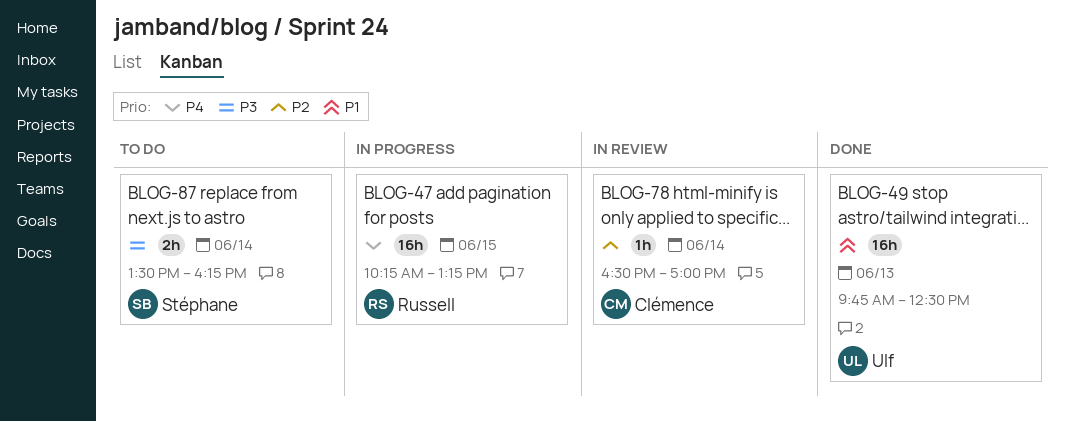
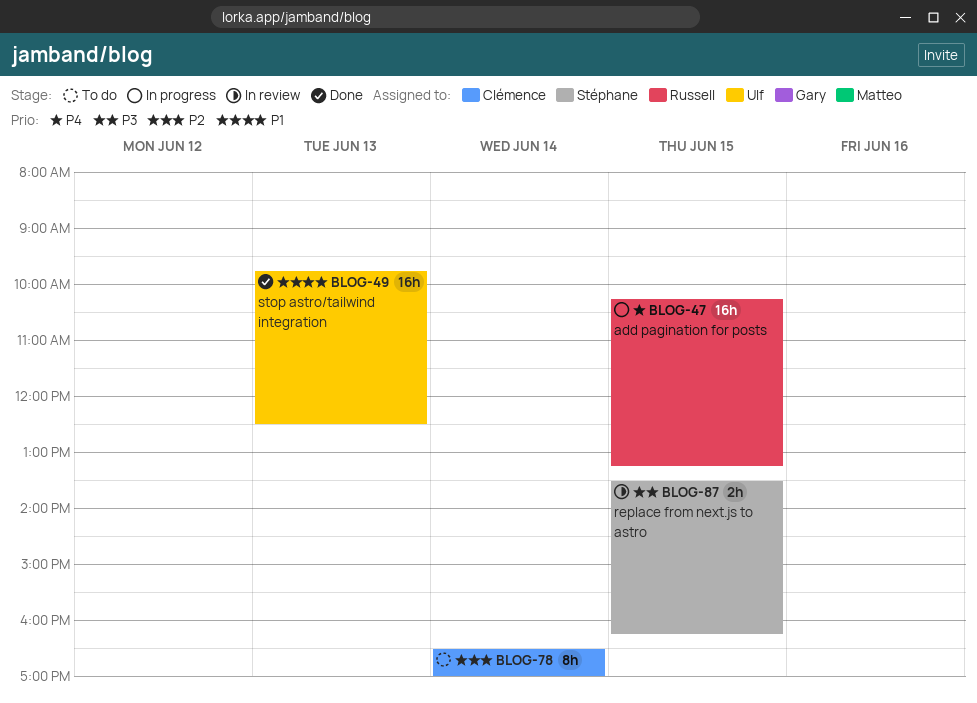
BLOG-78, status: In review -> To do
BLOG-78, estimate: 1h -> 8h
BLOG-87, status: To do -> In review
BLOG-87, day: Jun 14 -> Jun 15

